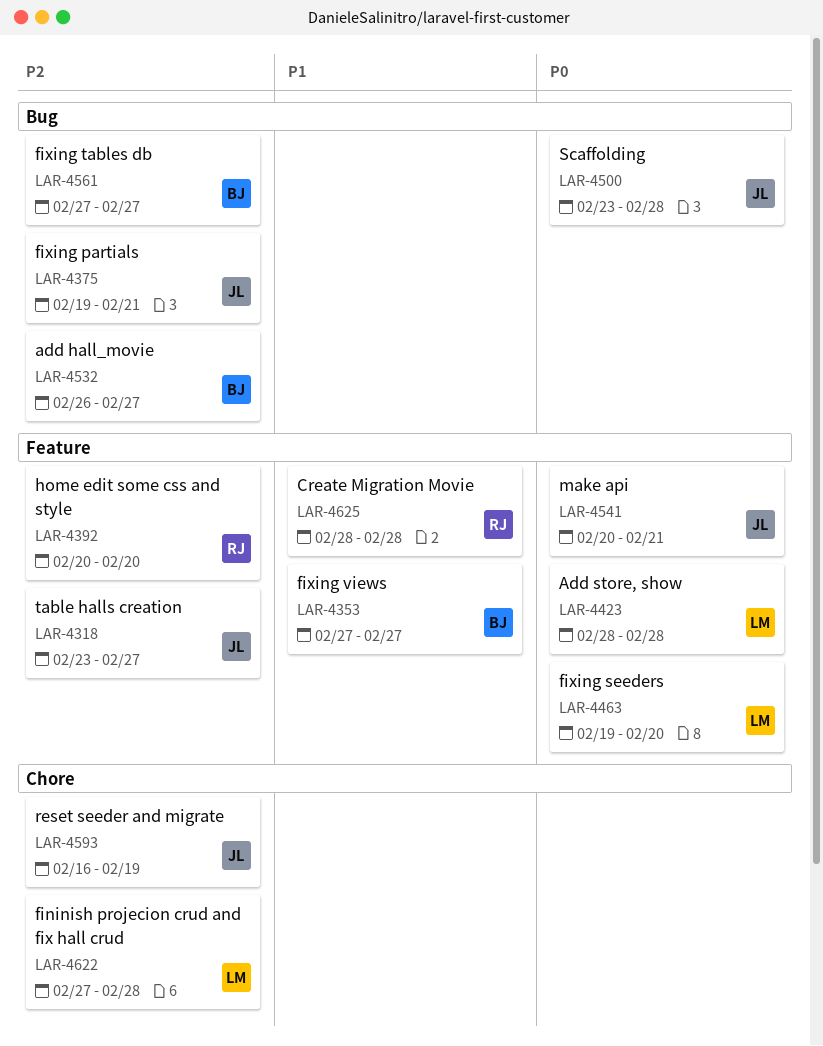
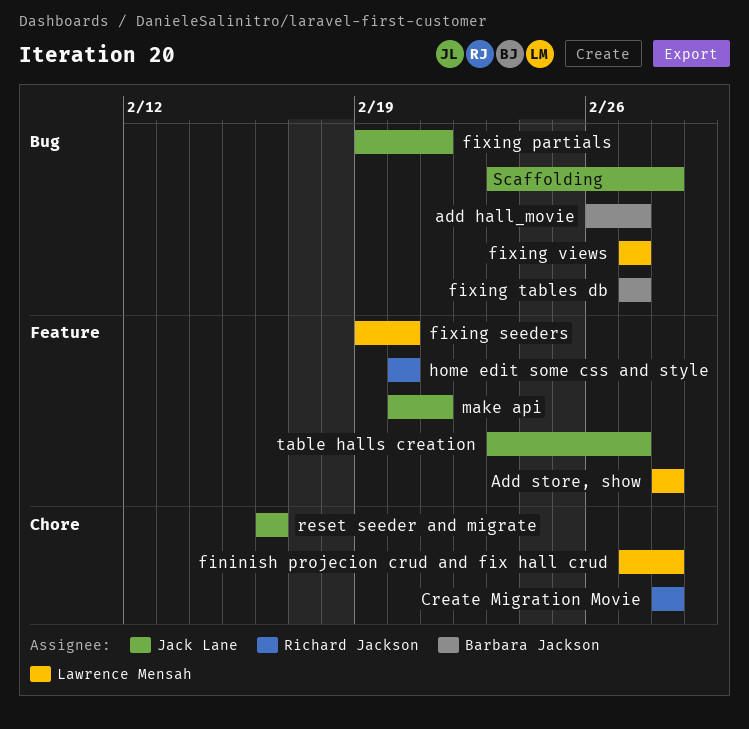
Create Migration Movie, label: Feature -> Chore
fixing views, owner: Barbara Jackson -> Lawrence Mensah
fixing views, label: Feature -> Bug
reset seeder and migrate, due: Feb 19 -> Feb 16

